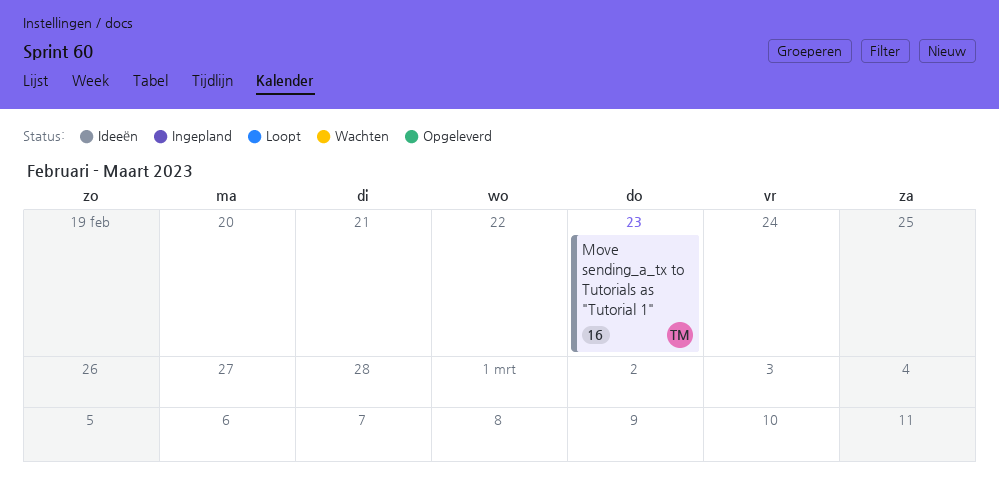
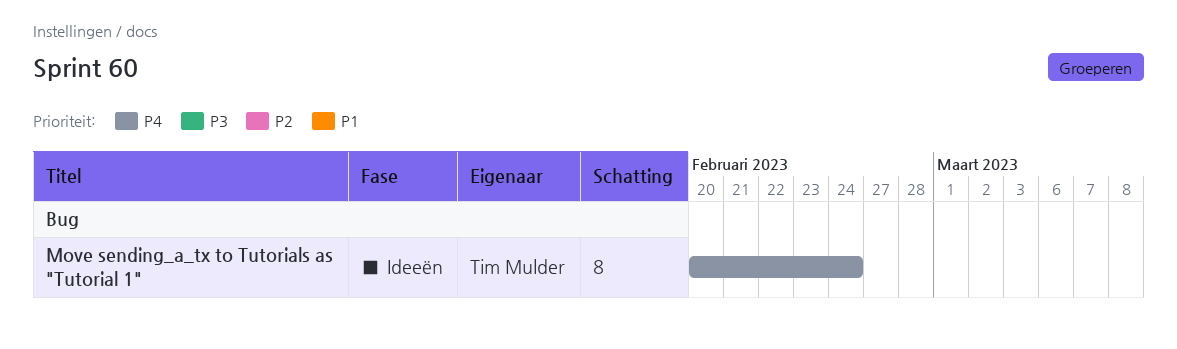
Move sending_a_tx to Tutorials as "Tutorial 1", estimate: 16 -> 8
Move sending_a_tx to Tutorials as "Tutorial 1", due: Feb 23 -> Feb 24

